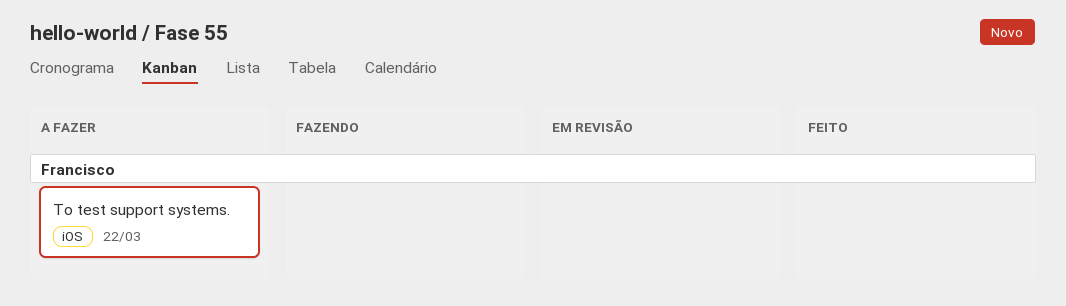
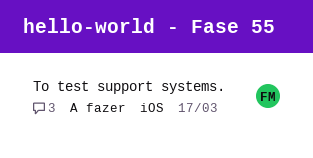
To test support systems., due: Mar 22 -> Mar 17

